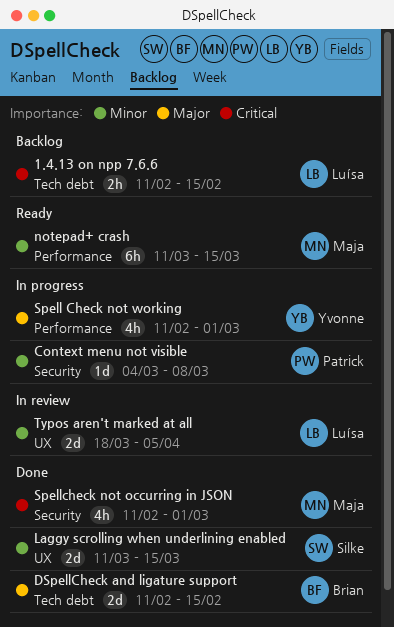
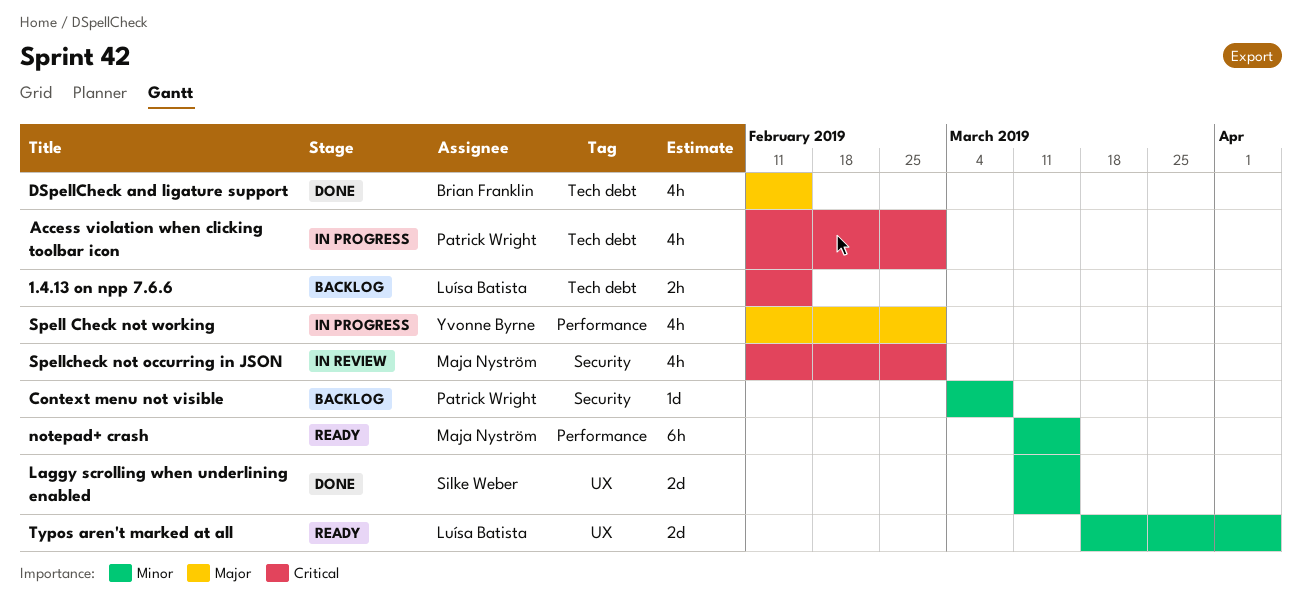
Access violation when clicking toolbar icon: none -> present
Context menu not visible, status: In progress -> Backlog
DSpellCheck and ligature support, estimate: 2d -> 4h
Spellcheck not occurring in JSON, status: Done -> In review
Typos aren't marked at all, status: In review -> Ready

